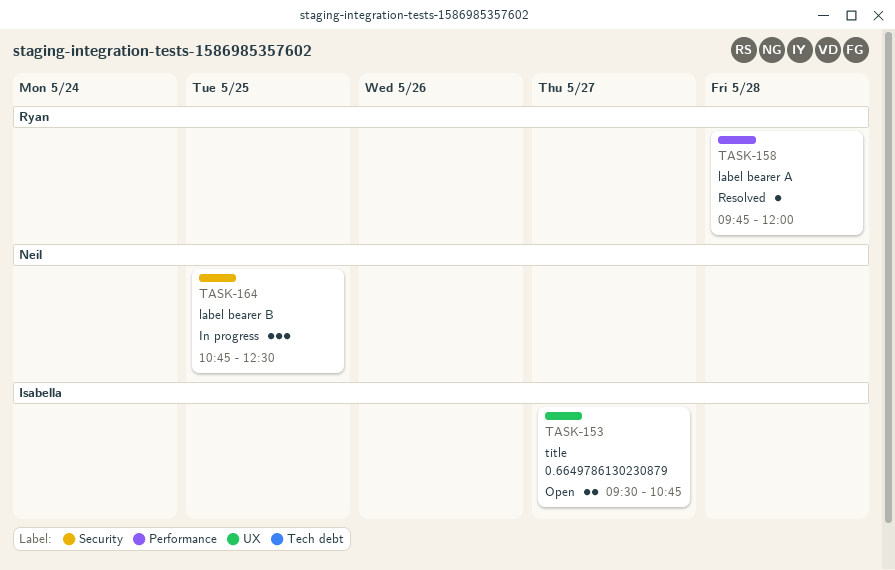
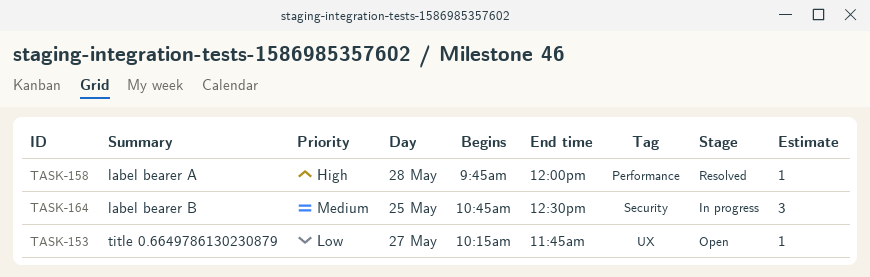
TASK-153, estimate: 2 -> 1
TASK-153, begins: 09:30 -> 10:15
TASK-153, ends: 10:45 -> 11:45

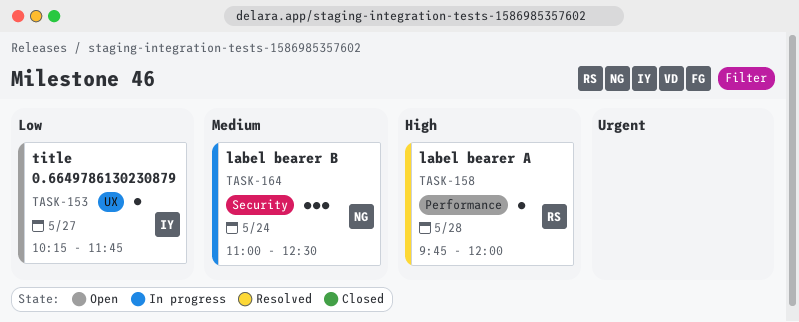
TASK-164, day: May 25 -> May 24
TASK-164, begins: 10:45 -> 11:00

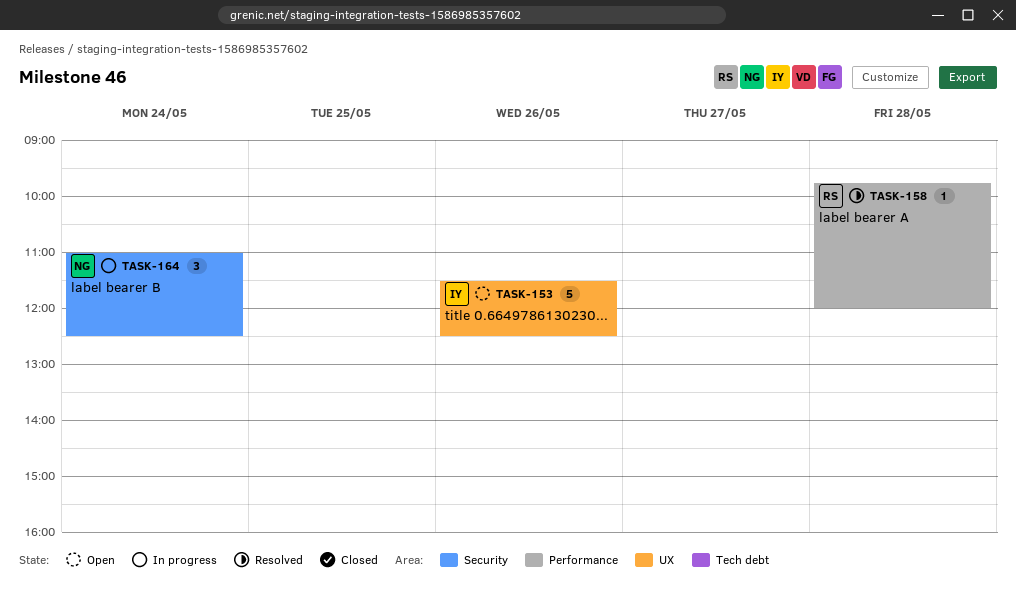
TASK-153, estimate: 1 -> 5
TASK-153, day: May 27 -> May 26
TASK-153, begins: 10:15 -> 11:30
TASK-153, ends: 11:45 -> 12:30

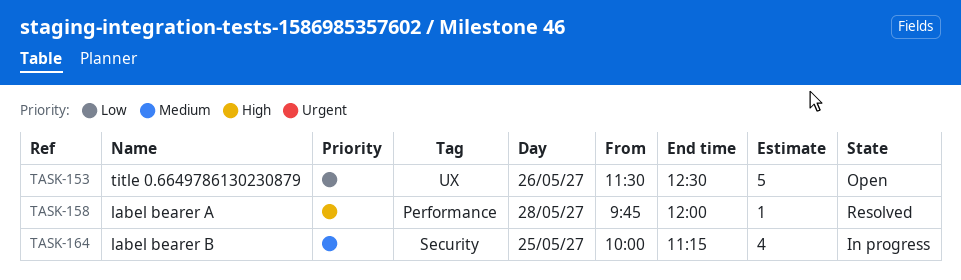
TASK-164, estimate: 3 -> 4
TASK-164, day: May 24 -> May 25
TASK-164, begins: 11:00 -> 10:00
TASK-164, ends: 12:30 -> 11:15

